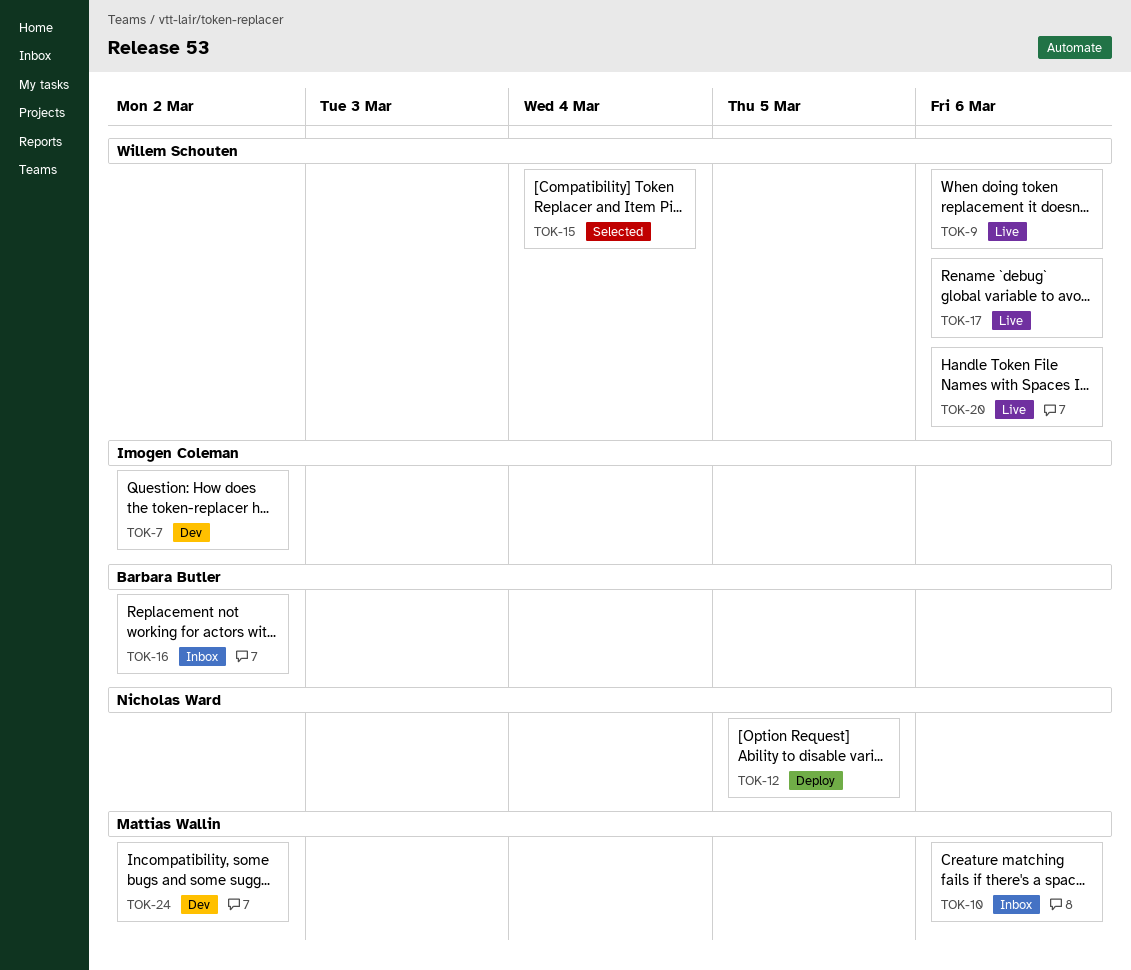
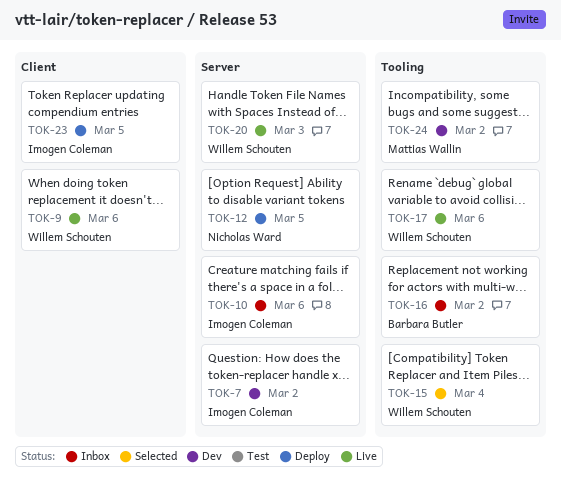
TOK-10, owner: Mattias Wallin -> Imogen Coleman
TOK-20, due: Mar 6 -> Mar 3
TOK-23: none -> present

